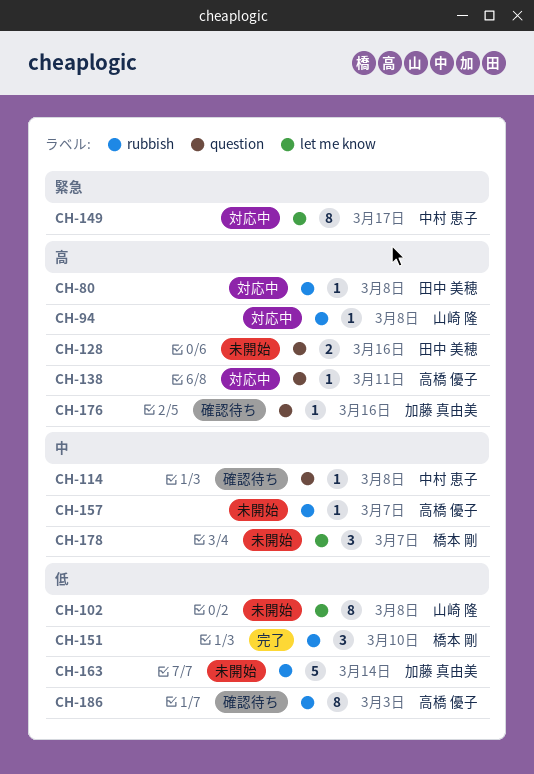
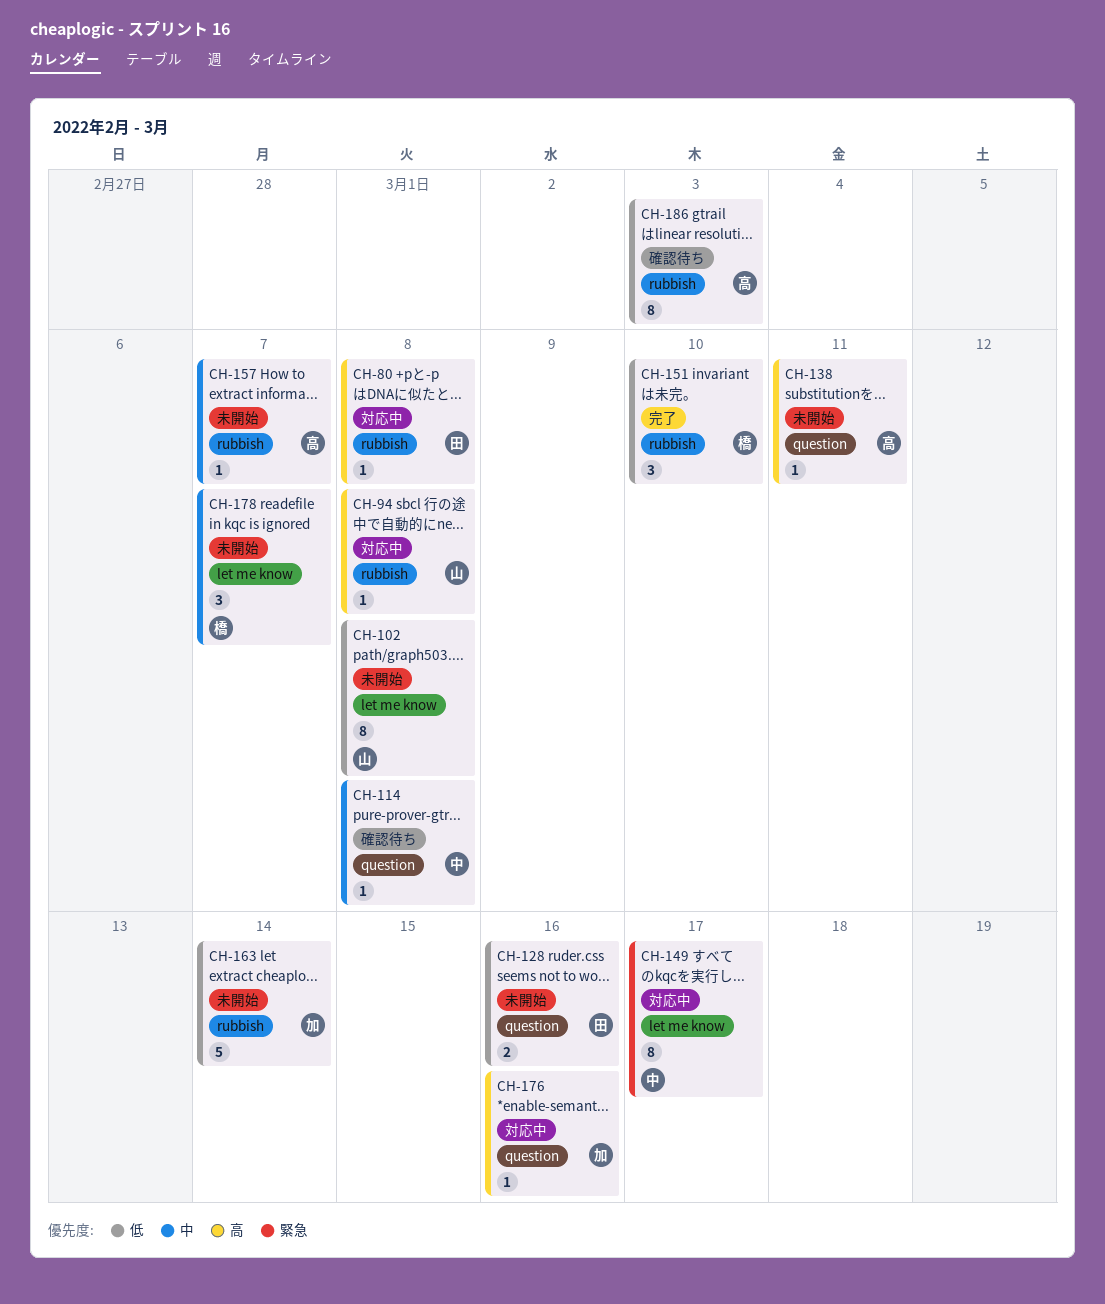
CH-128, priority: 高 -> 低
CH-138, status: 対応中 -> 未開始
CH-176, status: 確認待ち -> 対応中

